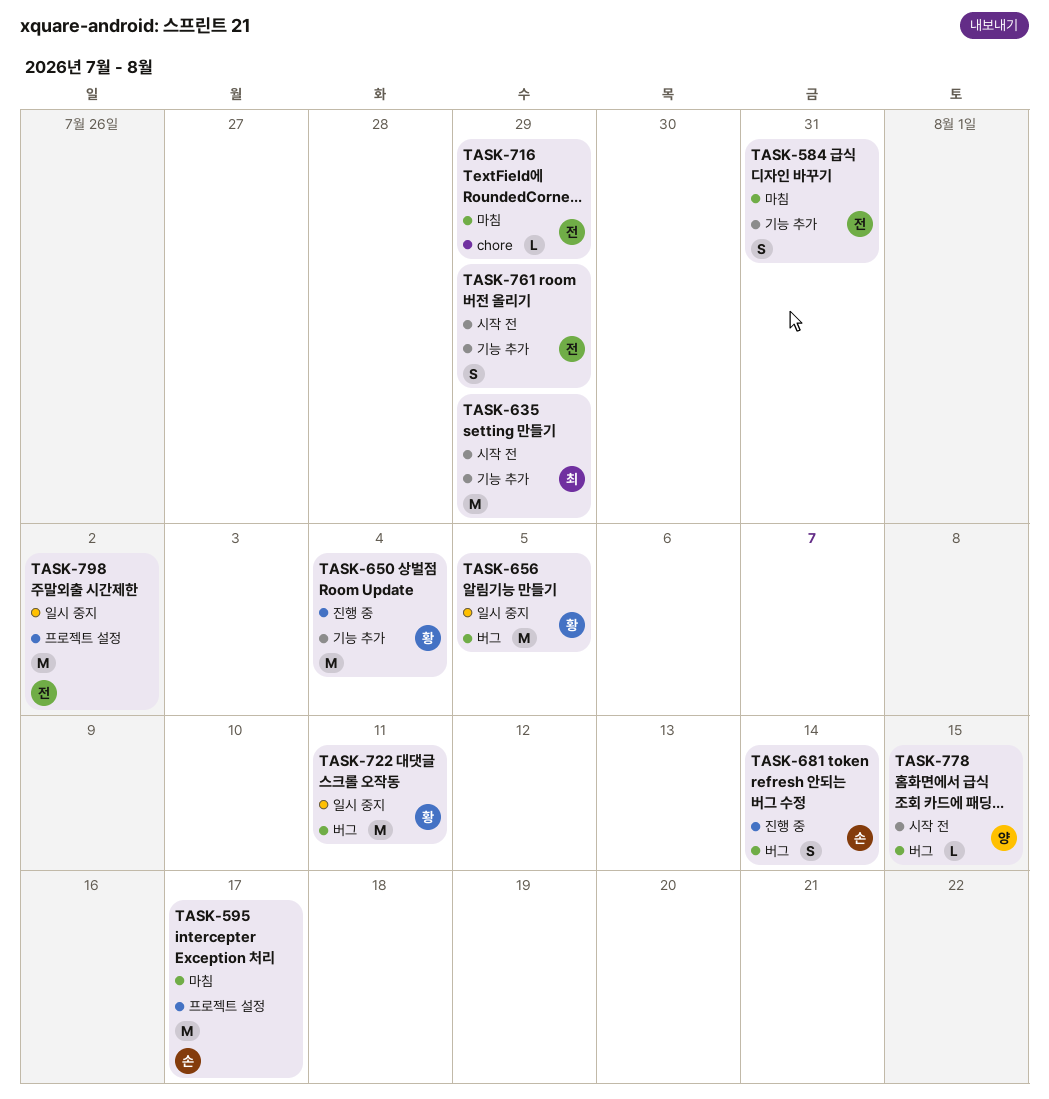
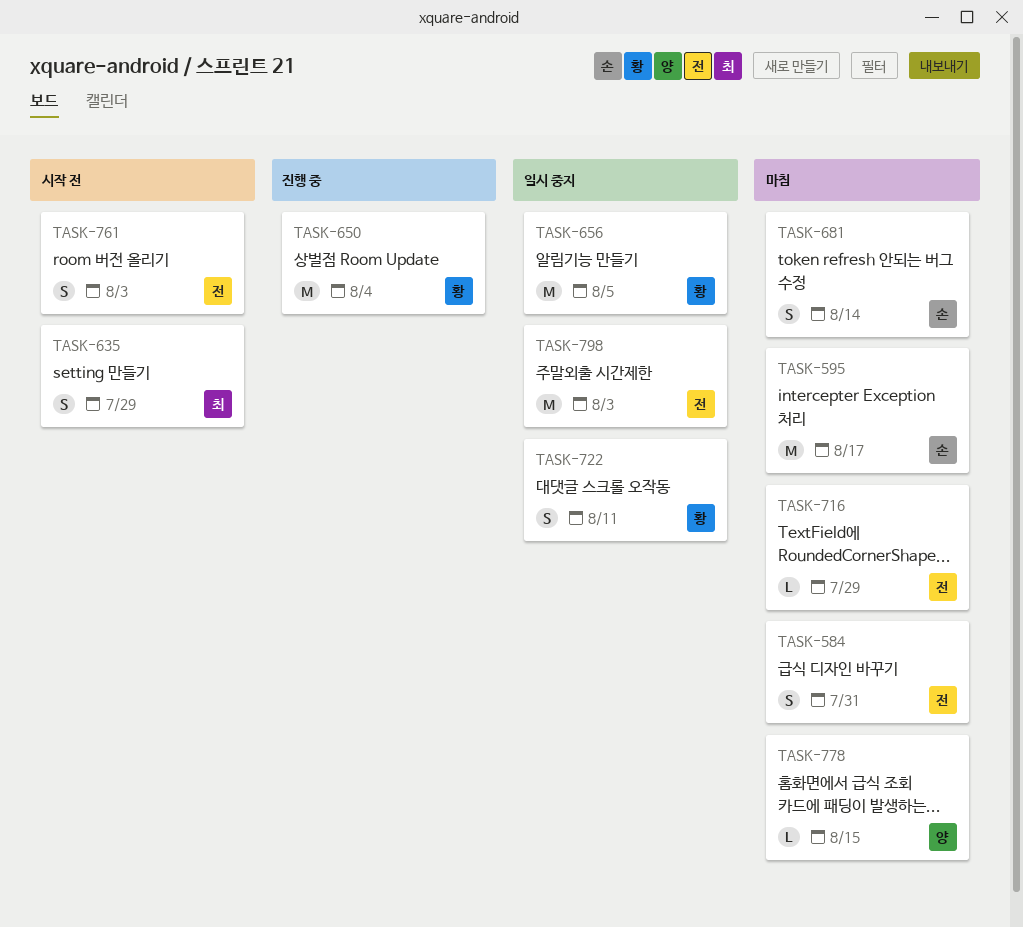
TASK-635, estimate: M -> S
TASK-681, status: 진행 중 -> 마침
TASK-722, estimate: M -> S
TASK-761, due: Jul 29 -> Aug 3
TASK-778, status: 시작 전 -> 마침
TASK-798, due: Aug 2 -> Aug 3

